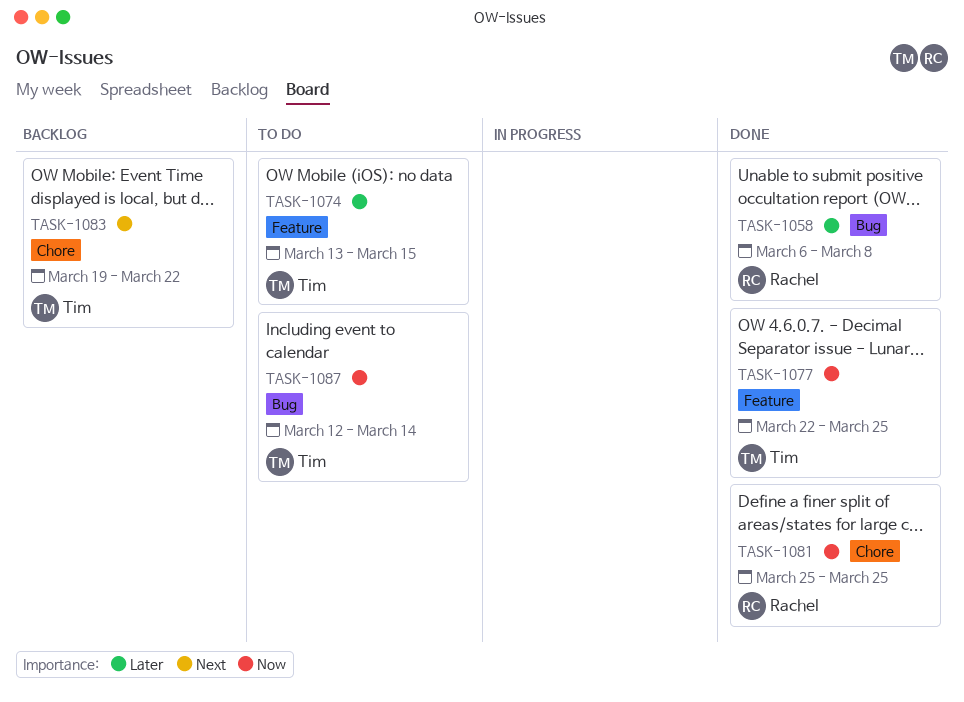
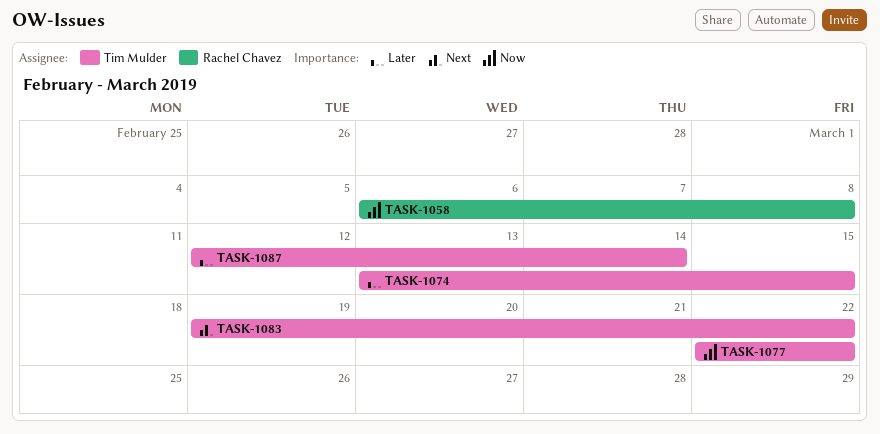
TASK-1058, priority: Later -> Now
TASK-1077, due: Mar 25 -> Mar 22
TASK-1081: present -> none
TASK-1087, priority: Now -> Later

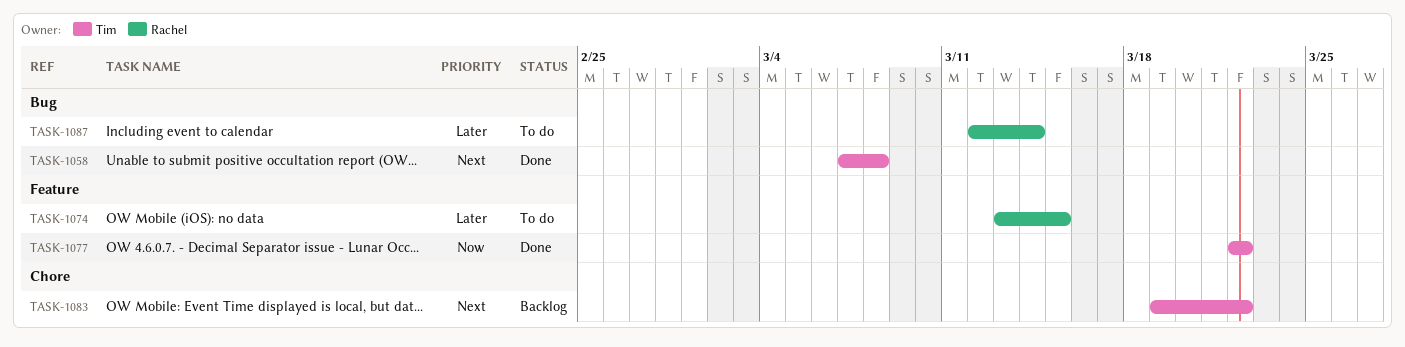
TASK-1058, owner: Rachel Chavez -> Tim Mulder
TASK-1058, priority: Now -> Next
TASK-1058, start: Mar 6 -> Mar 7
TASK-1074, owner: Tim Mulder -> Rachel Chavez
TASK-1087, owner: Tim Mulder -> Rachel Chavez

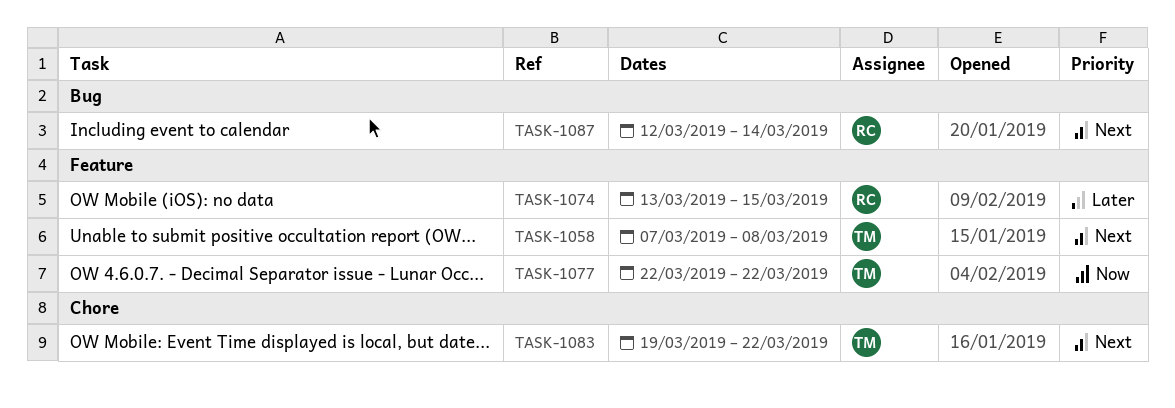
TASK-1058, label: Bug -> Feature
TASK-1087, priority: Later -> Next

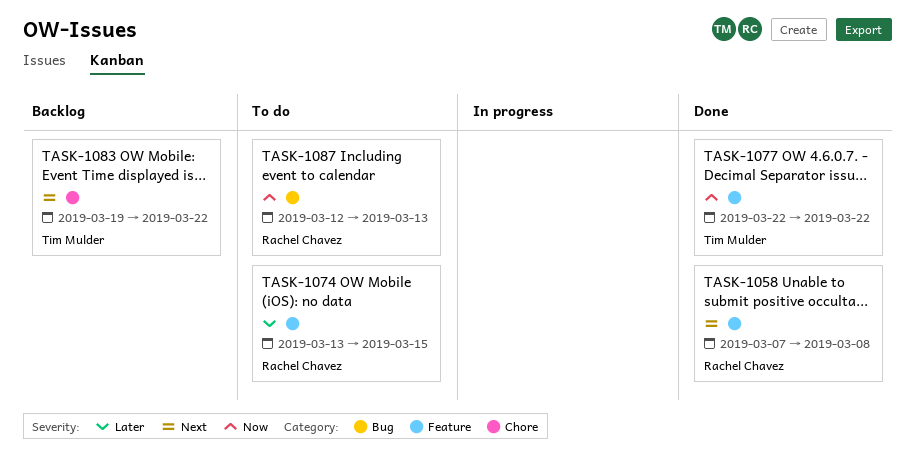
TASK-1058, owner: Tim Mulder -> Rachel Chavez
TASK-1087, priority: Next -> Now
TASK-1087, due: Mar 14 -> Mar 13

